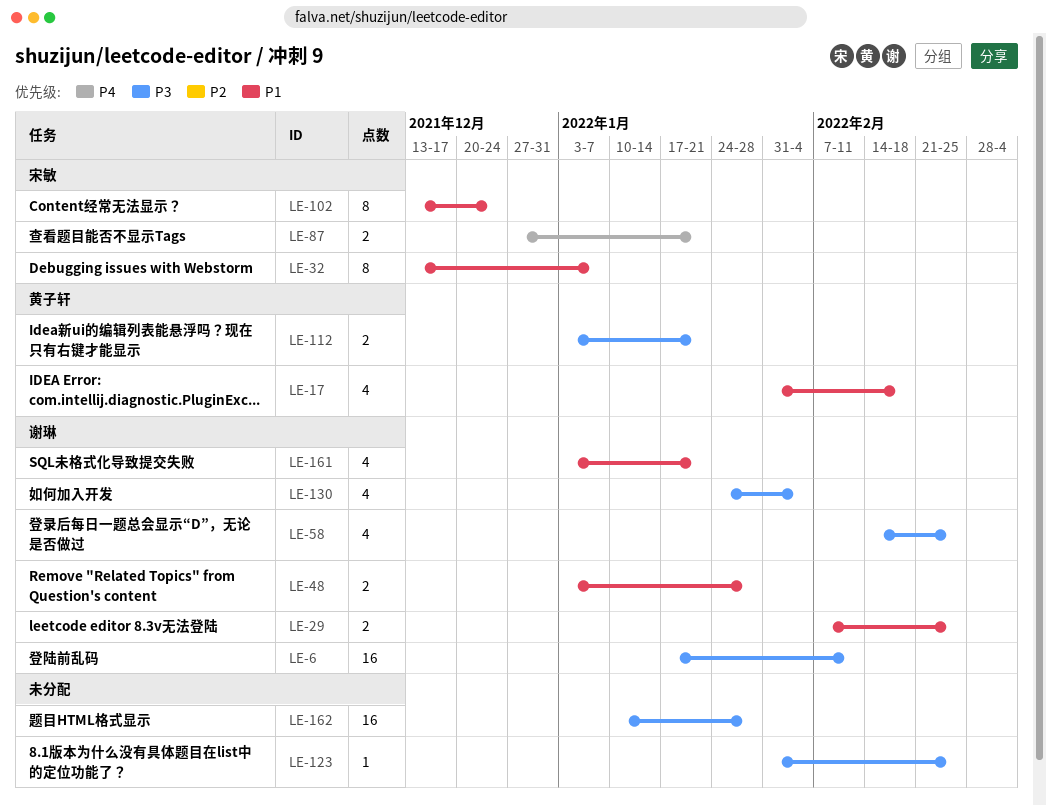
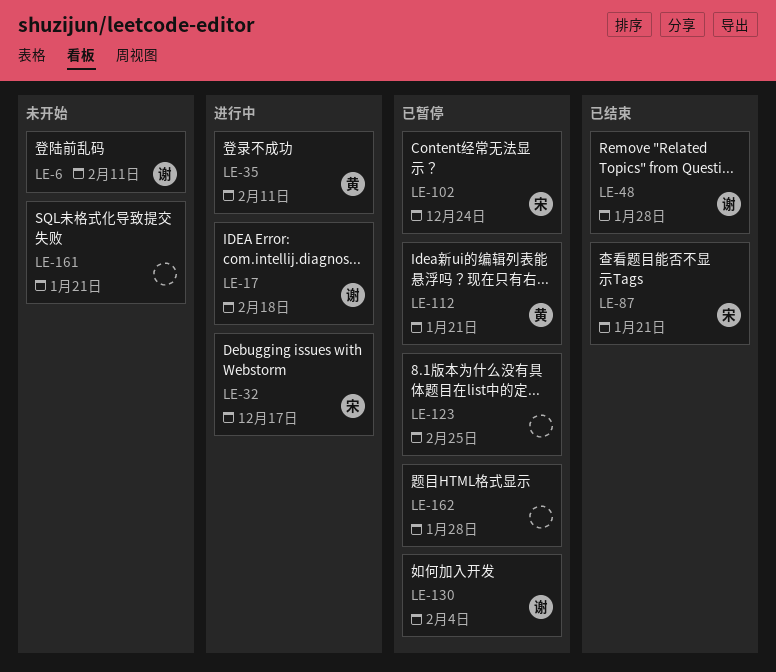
LE-17, owner: 黄子轩 -> 谢琳
LE-29: present -> none
LE-32, due: Jan 7 -> Dec 17
LE-35: none -> present
LE-58: present -> none
LE-161, owner: 谢琳 -> none

